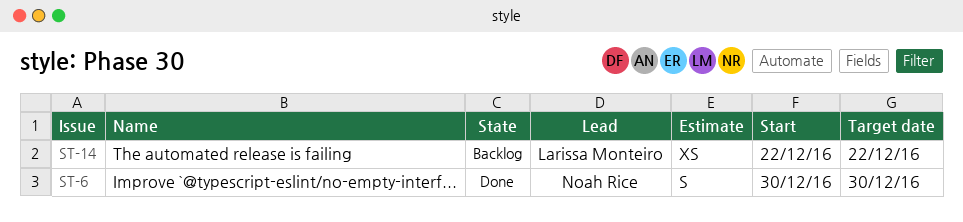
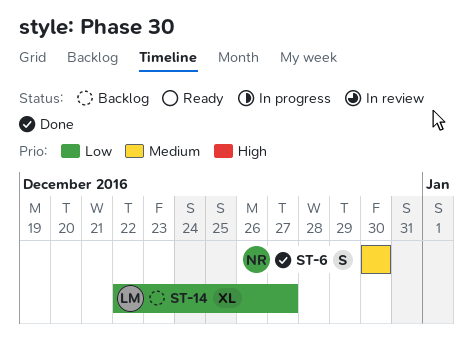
ST-14, estimate: XS -> XL
ST-14, due: Dec 22 -> Dec 27

